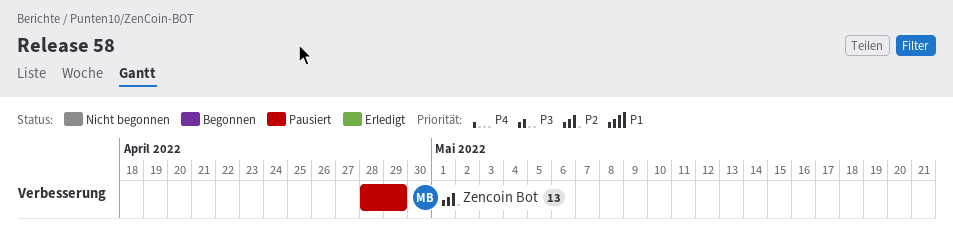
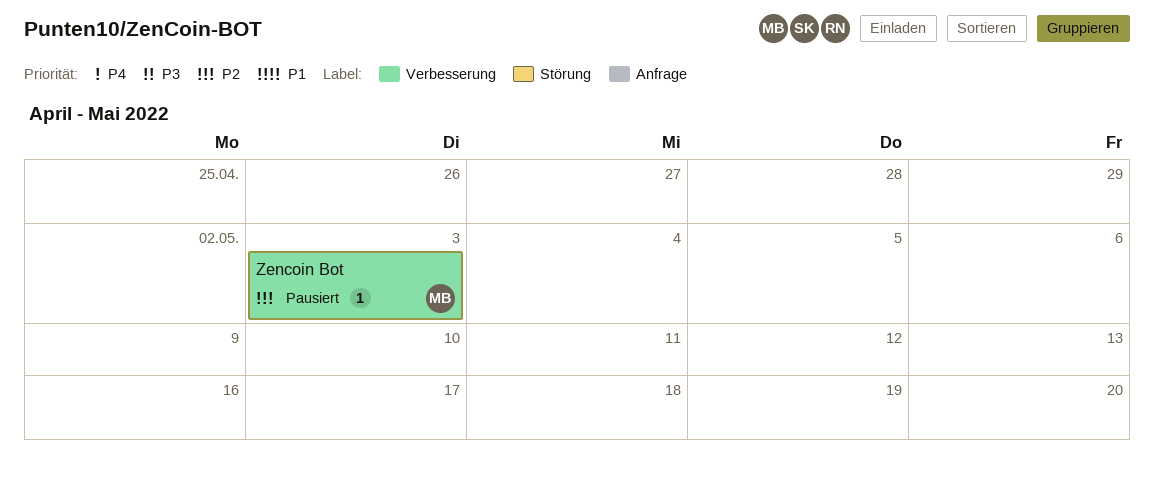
Zencoin Bot, estimate: 13 -> 1
Zencoin Bot, due: Apr 29 -> May 3

